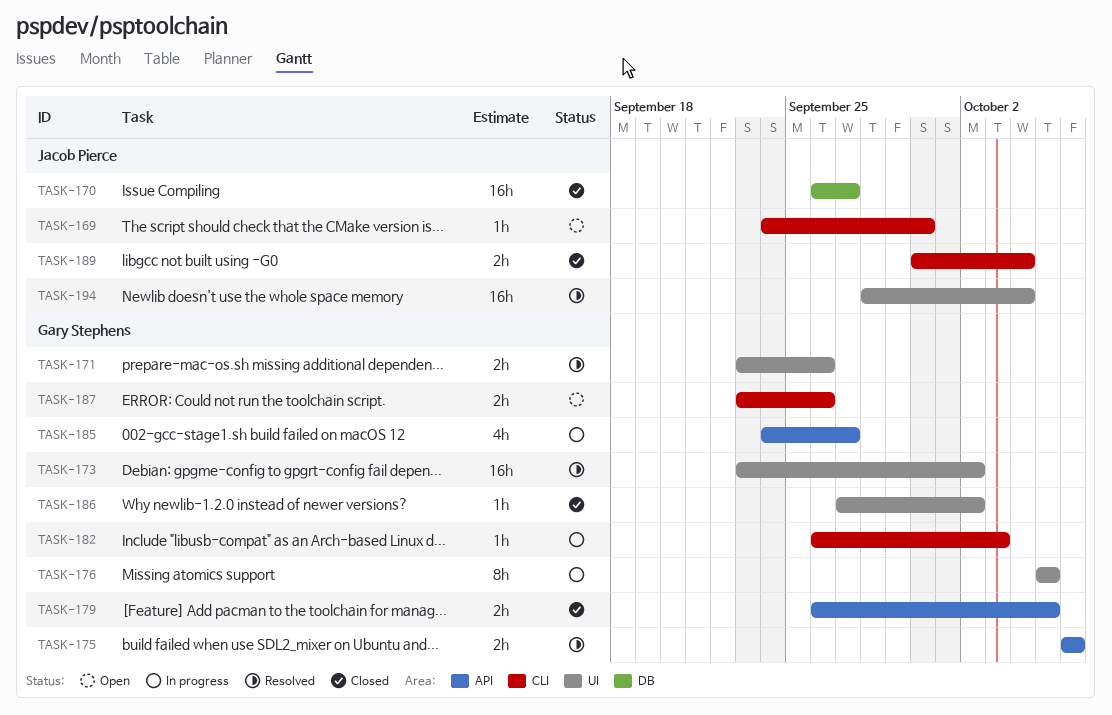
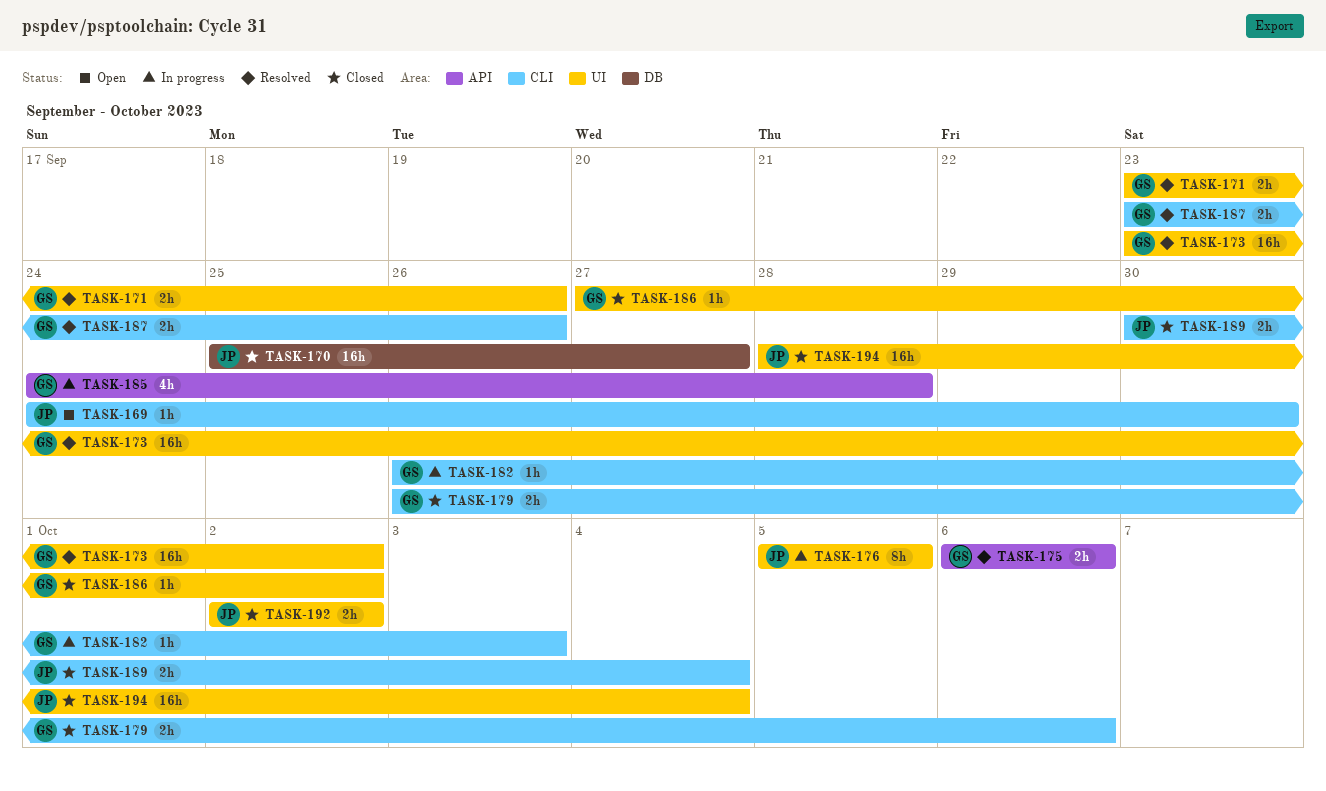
TASK-170, start: Sep 26 -> Sep 25
TASK-176, owner: Gary Stephens -> Jacob Pierce
TASK-179, label: API -> CLI
TASK-179, due: Oct 5 -> Oct 6
TASK-185, due: Sep 27 -> Sep 28
TASK-187, status: Open -> Resolved
TASK-192: none -> present
TASK-194, status: Resolved -> Closed

